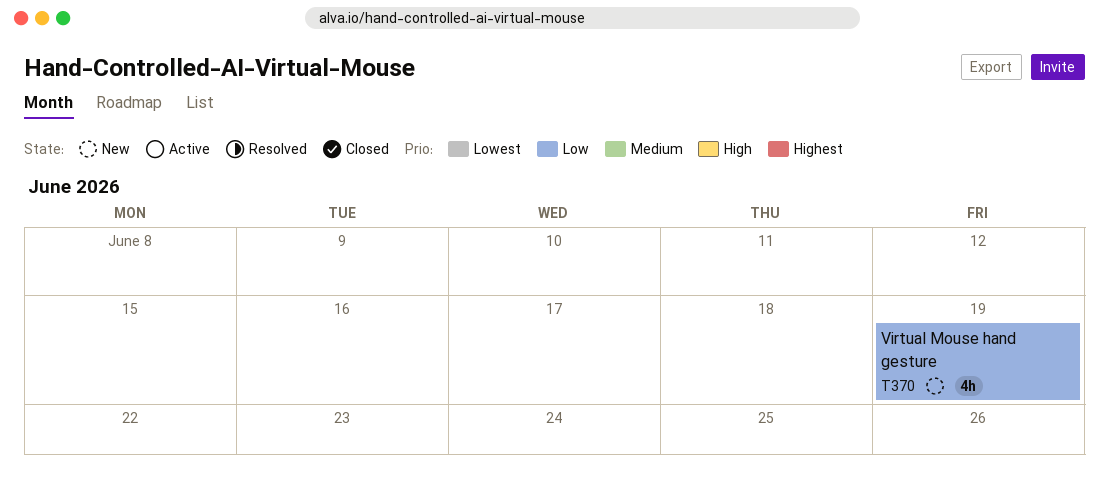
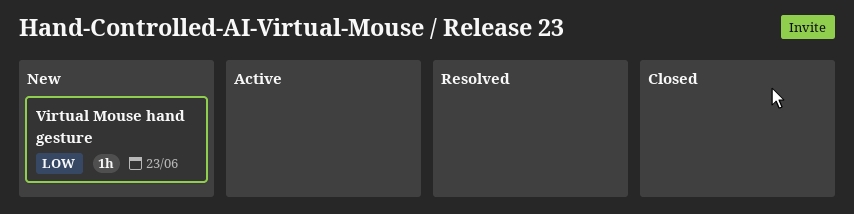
Virtual Mouse hand gesture, estimate: 4h -> 1h
Virtual Mouse hand gesture, due: Jun 19 -> Jun 23

